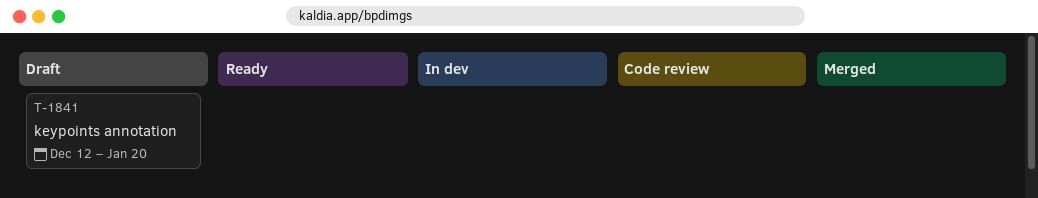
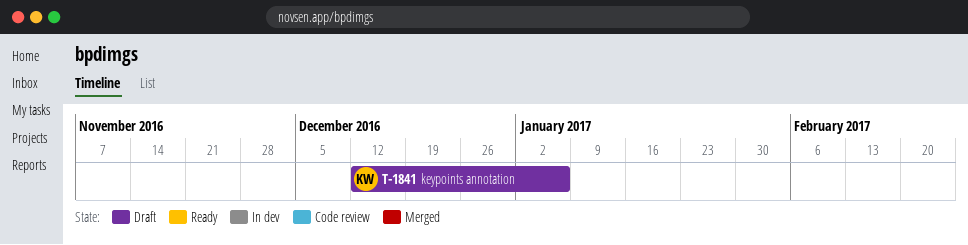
T-1841, due: Jan 20 -> Jan 6

